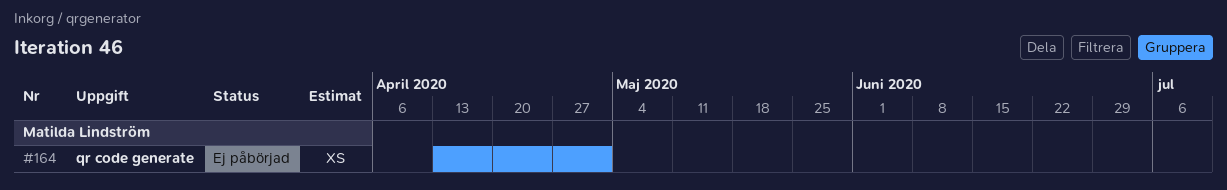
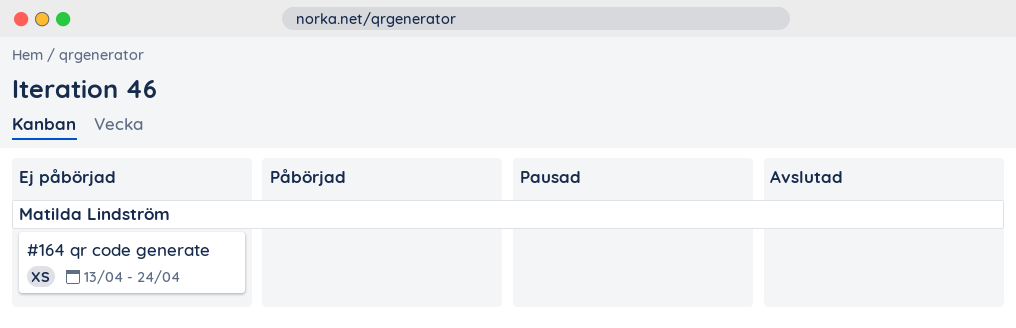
#164, due: May 1 -> Apr 24

